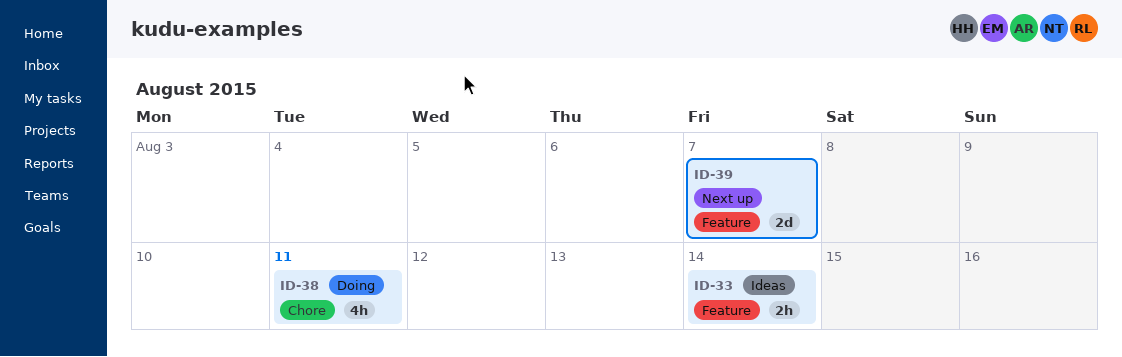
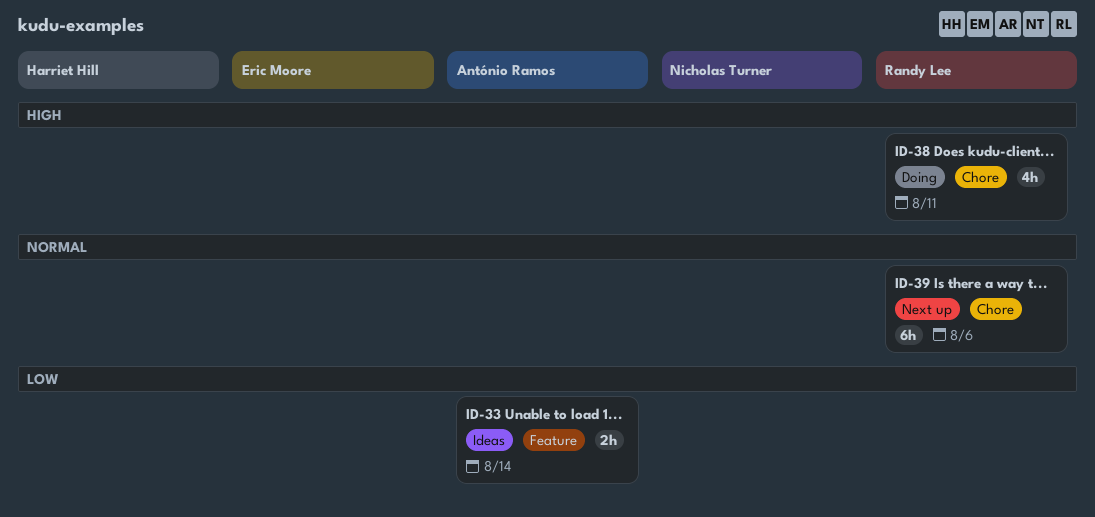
ID-39, label: Feature -> Chore
ID-39, estimate: 2d -> 6h
ID-39, due: Aug 7 -> Aug 6

